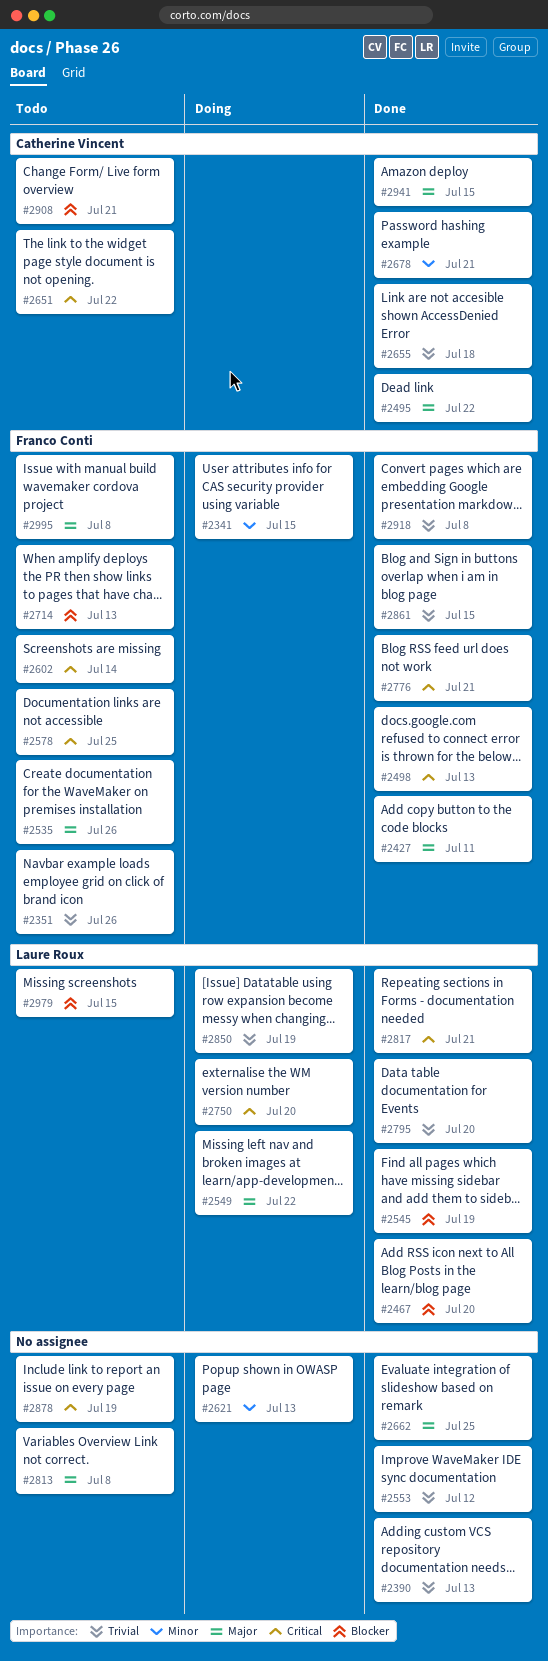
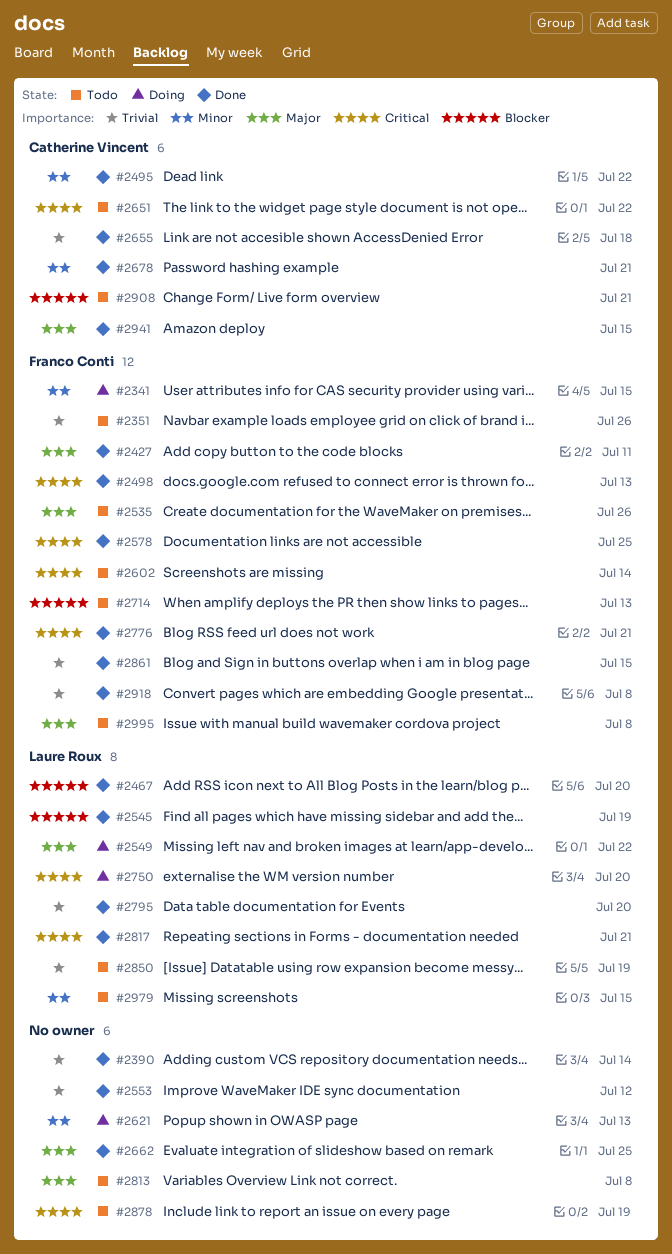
#2390, due: Jul 13 -> Jul 14
#2495, priority: Major -> Minor
#2578, status: Todo -> Done
#2850, status: Doing -> Todo
#2979, priority: Blocker -> Minor

